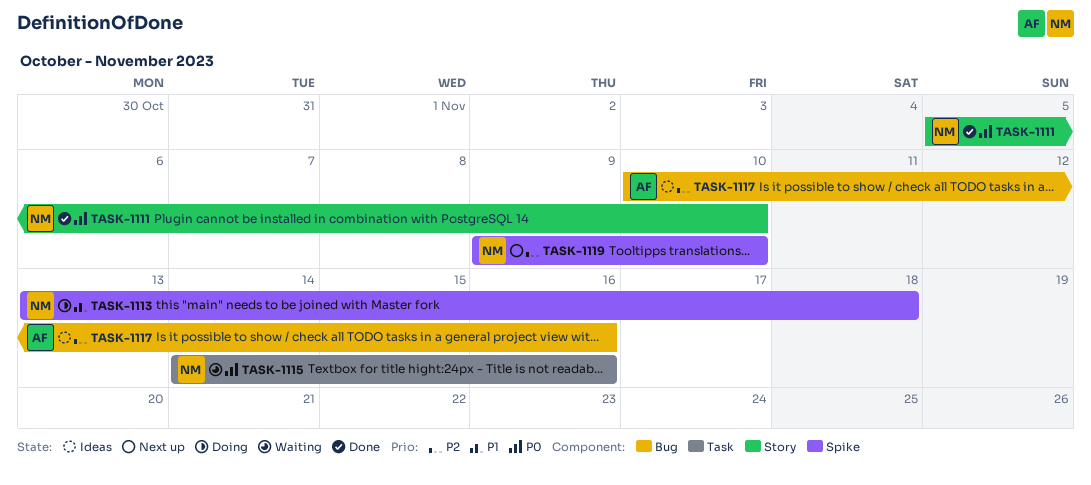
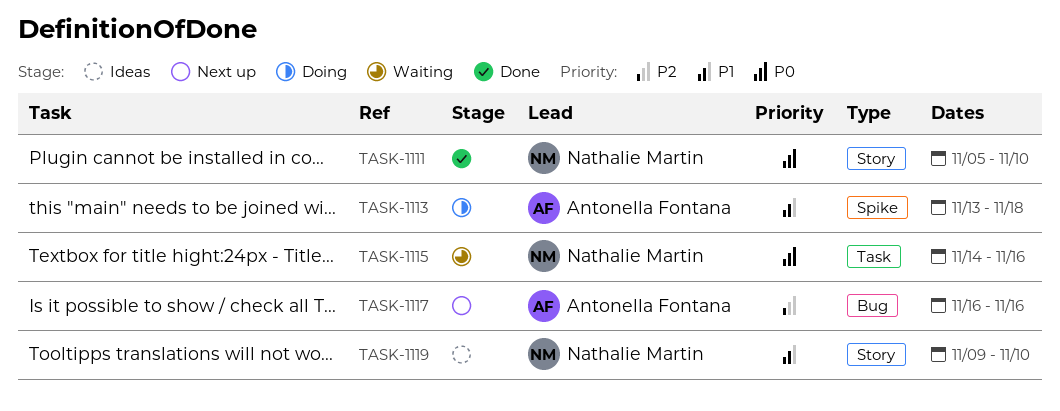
TASK-1113, owner: Nathalie Martin -> Antonella Fontana
TASK-1117, status: Ideas -> Next up
TASK-1117, start: Nov 10 -> Nov 16
TASK-1119, status: Next up -> Ideas
TASK-1119, priority: P2 -> P1
TASK-1119, label: Spike -> Story

